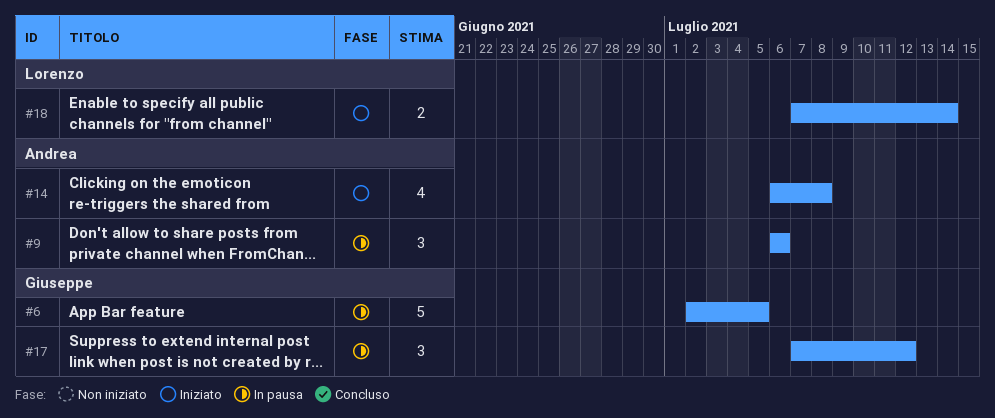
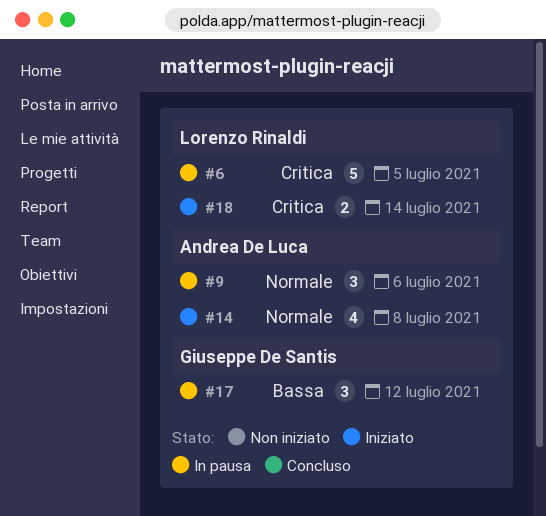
#6, owner: Giuseppe De Santis -> Lorenzo Rinaldi

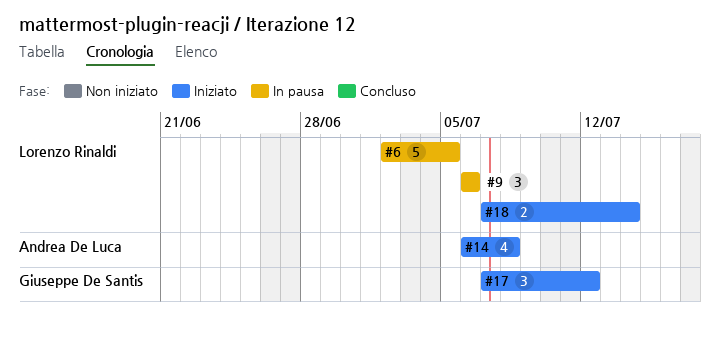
#9, owner: Andrea De Luca -> Lorenzo Rinaldi
#17, status: In pausa -> Iniziato

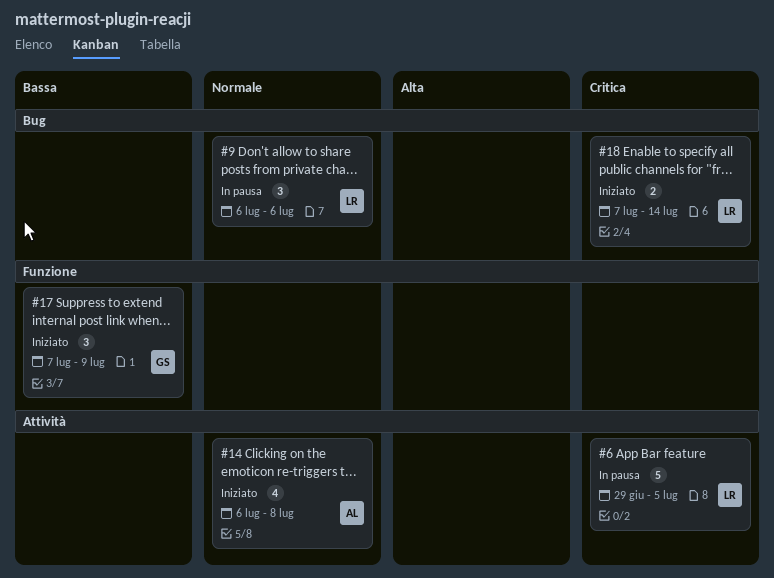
#6, start: Jul 2 -> Jun 29
#17, due: Jul 12 -> Jul 9

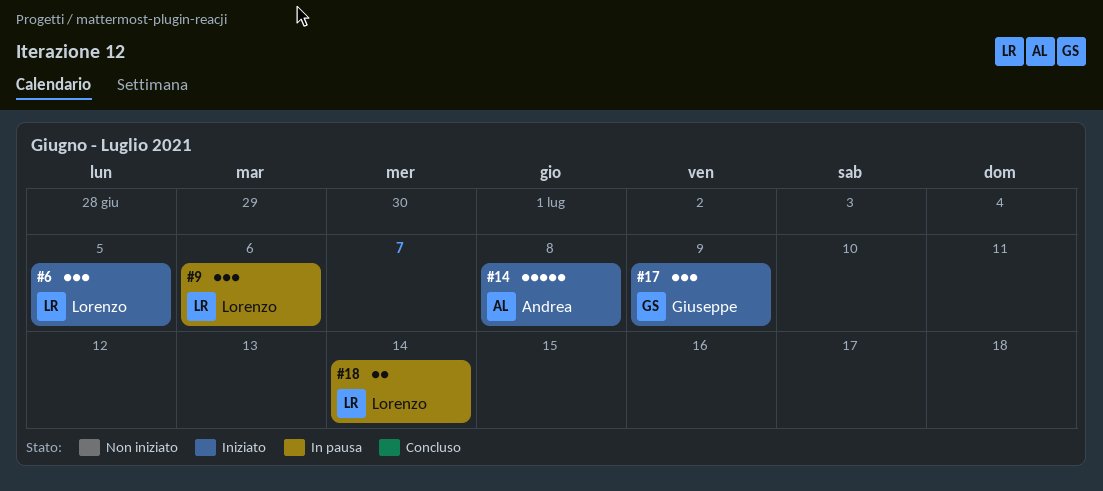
#6, status: In pausa -> Iniziato
#6, estimate: 5 -> 3
#14, estimate: 4 -> 5
#18, status: Iniziato -> In pausa

